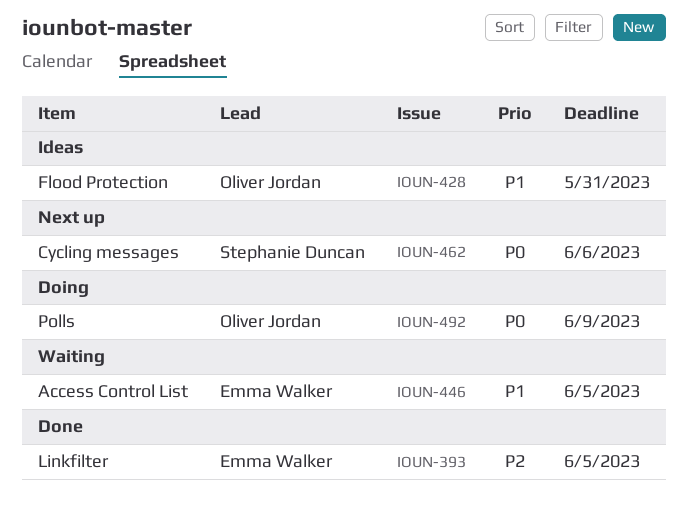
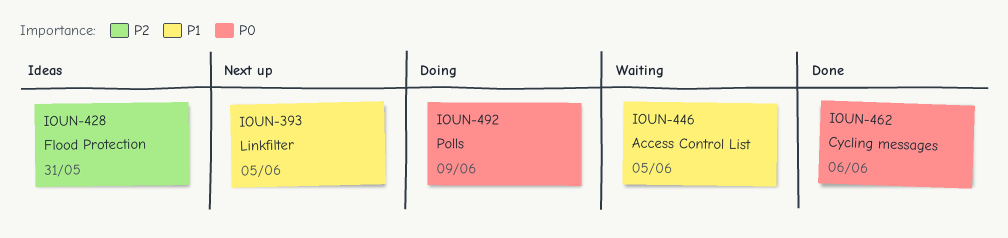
IOUN-393, status: Done -> Next up
IOUN-393, priority: P2 -> P1
IOUN-428, priority: P1 -> P2
IOUN-462, status: Next up -> Done

